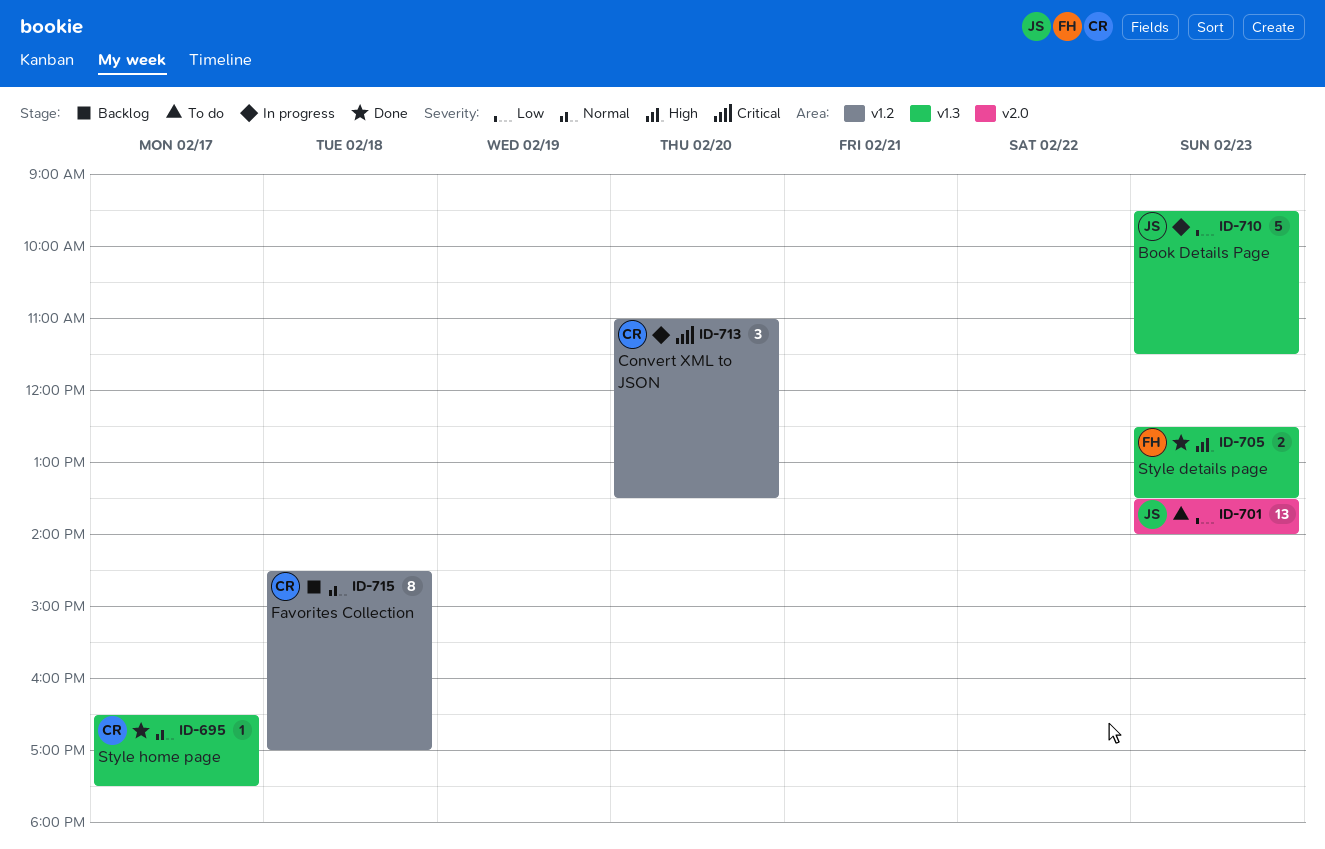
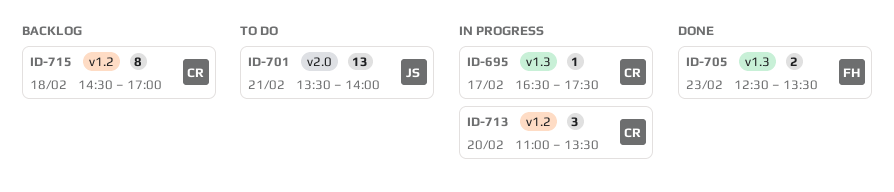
ID-695, status: Done -> In progress
ID-701, day: Feb 23 -> Feb 21
ID-710: present -> none

